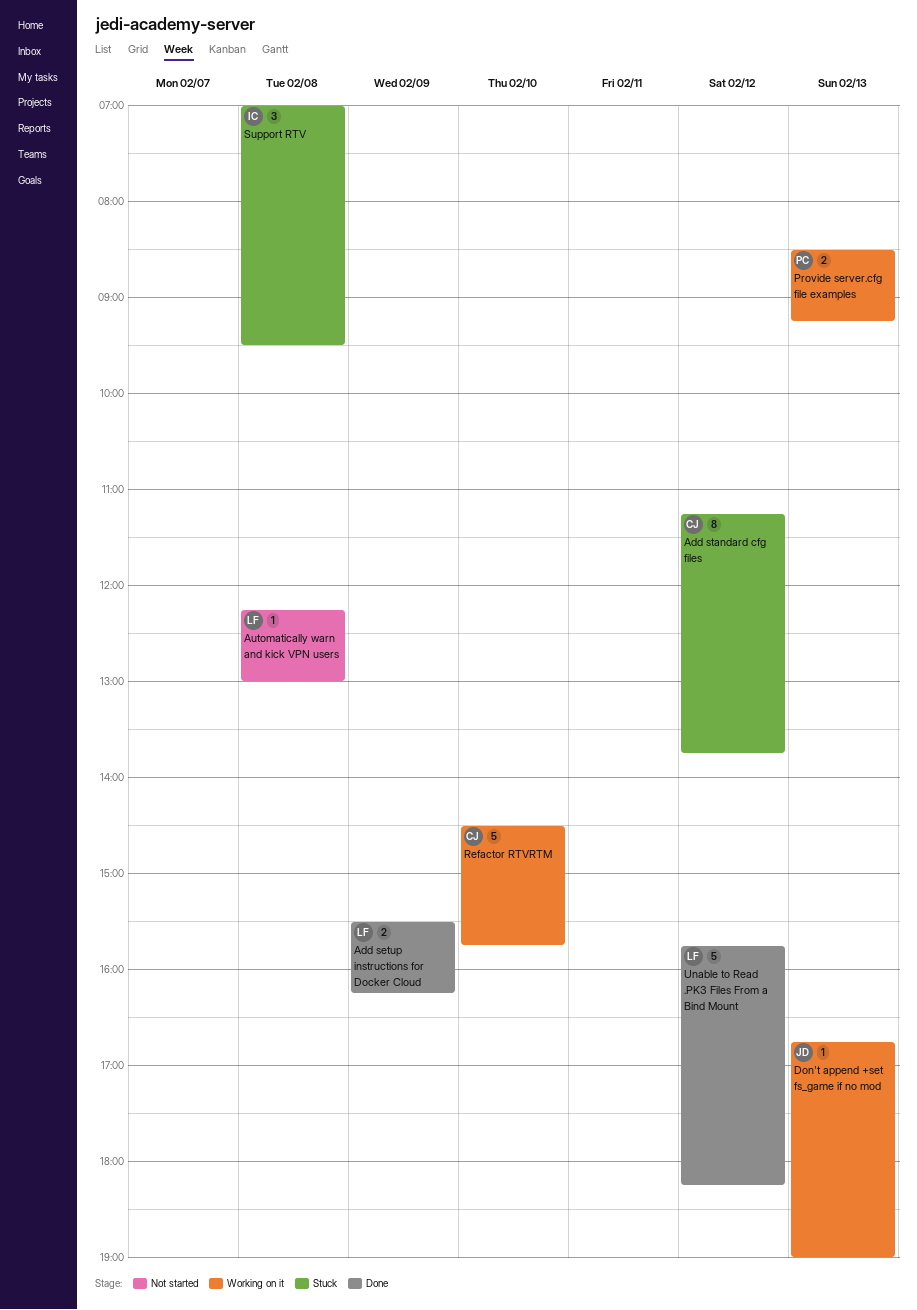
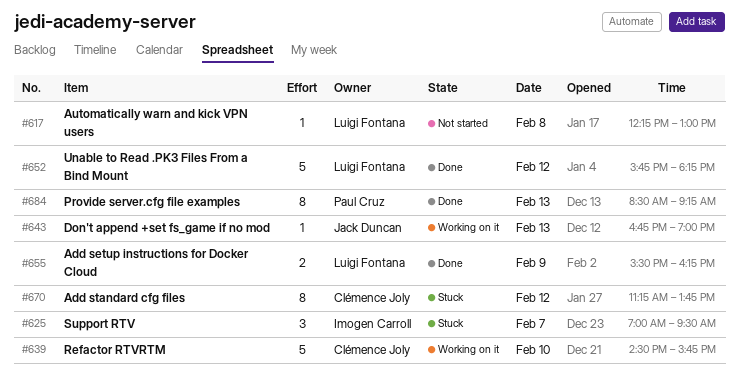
Provide server.cfg file examples, status: Working on it -> Done
Provide server.cfg file examples, estimate: 2 -> 8
Support RTV, day: Feb 8 -> Feb 7

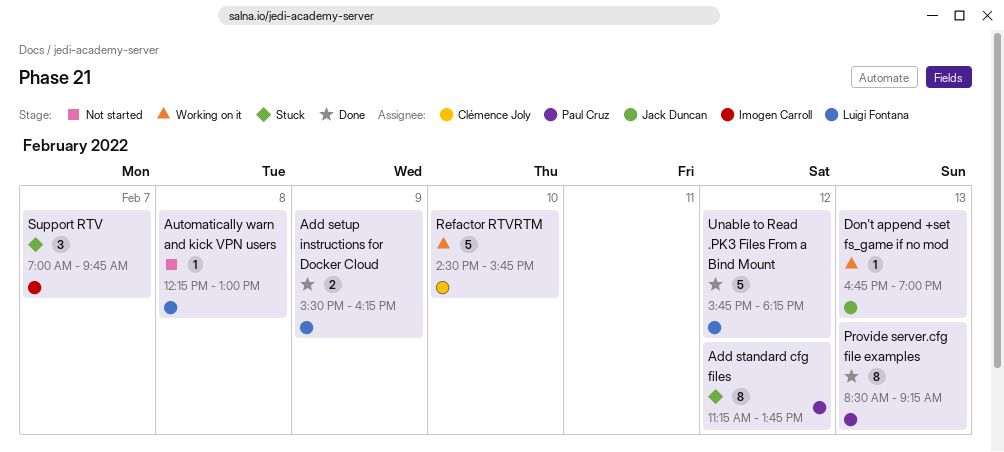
Add standard cfg files, owner: Clémence Joly -> Paul Cruz
Support RTV, ends: 09:30 -> 09:45

